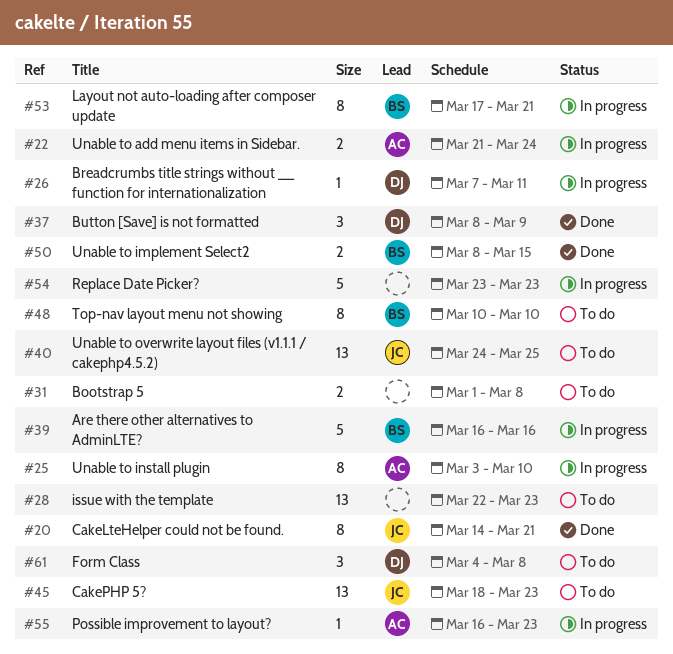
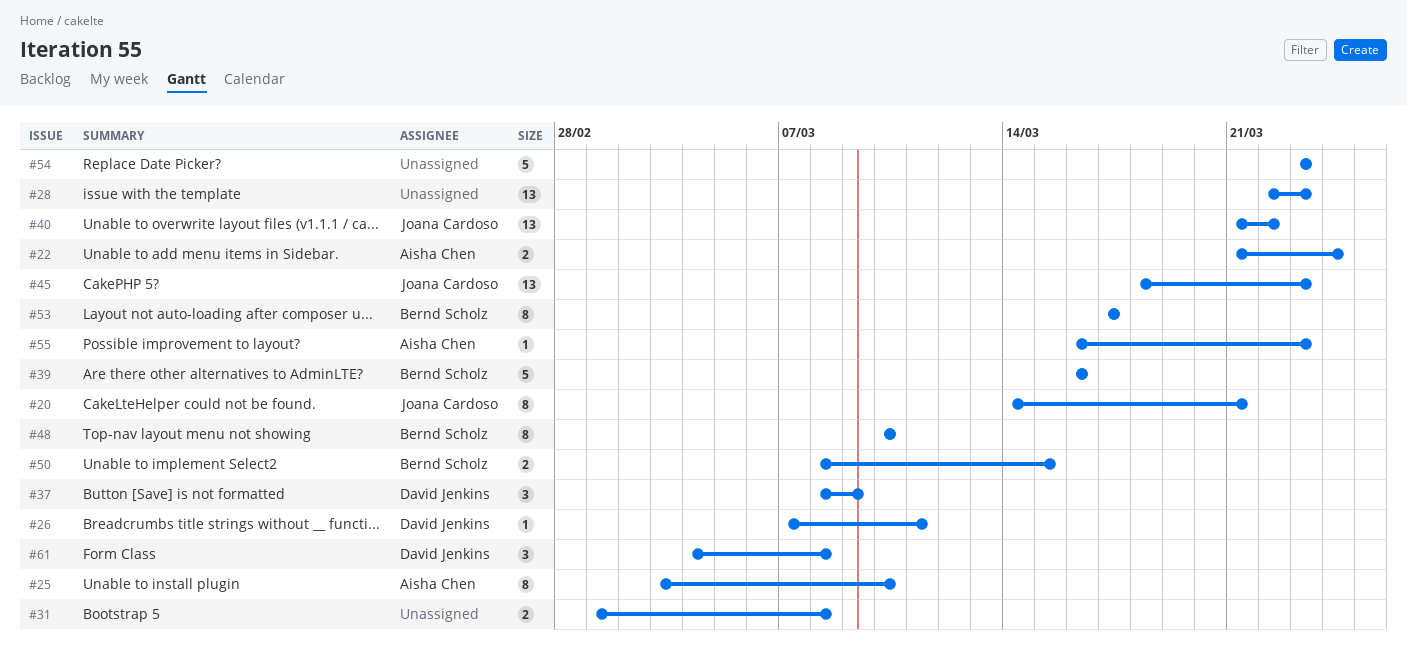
#40, start: Mar 24 -> Mar 21
#40, due: Mar 25 -> Mar 22
#53, due: Mar 21 -> Mar 17

